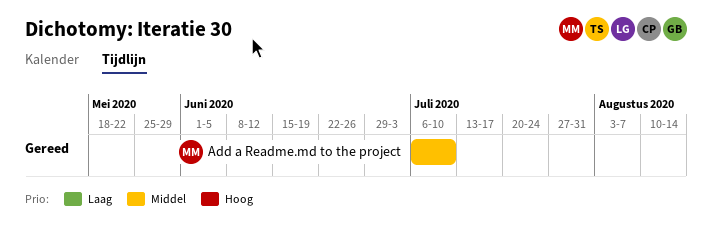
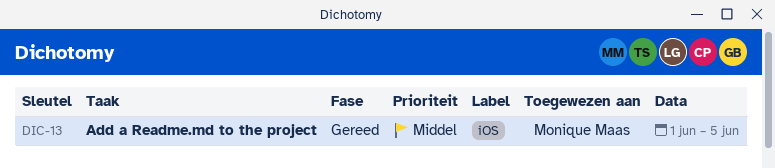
Add a Readme.md to the project, start: Jul 6 -> Jun 1
Add a Readme.md to the project, due: Jul 10 -> Jun 5

